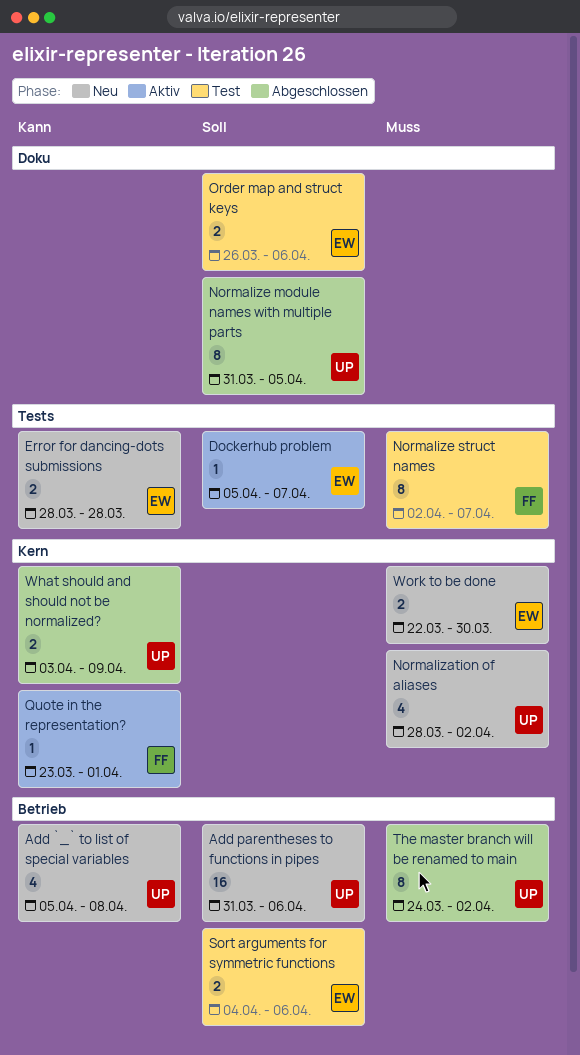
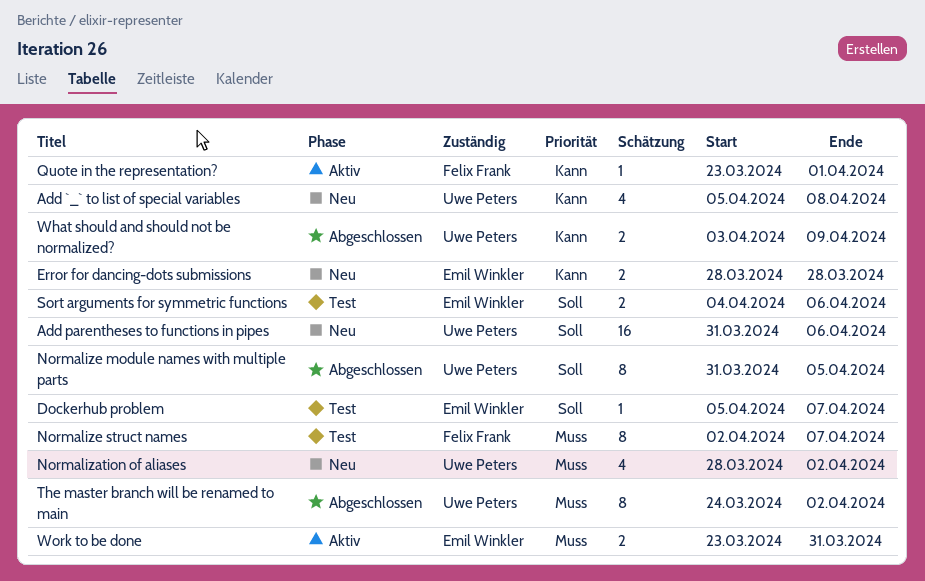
Dockerhub problem, status: Aktiv -> Test
Order map and struct keys: present -> none
Work to be done, status: Neu -> Aktiv
Work to be done, start: Mar 22 -> Mar 23
Work to be done, due: Mar 30 -> Mar 31

